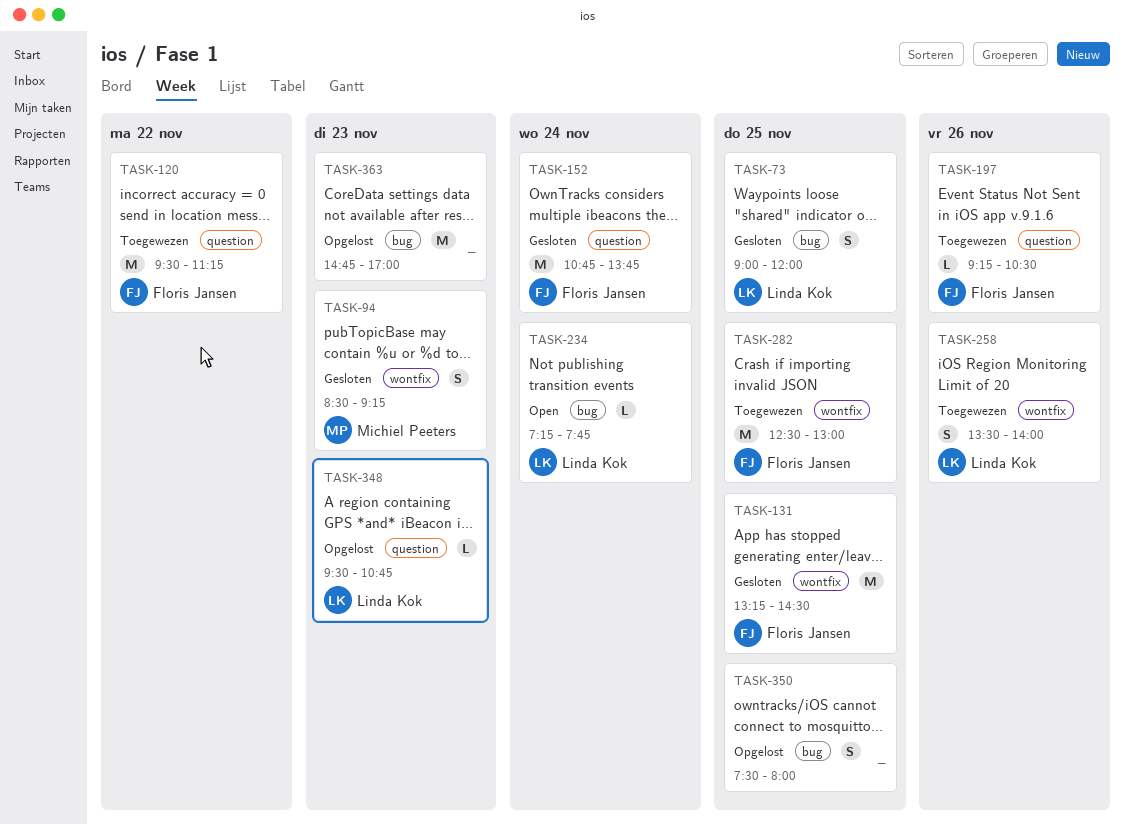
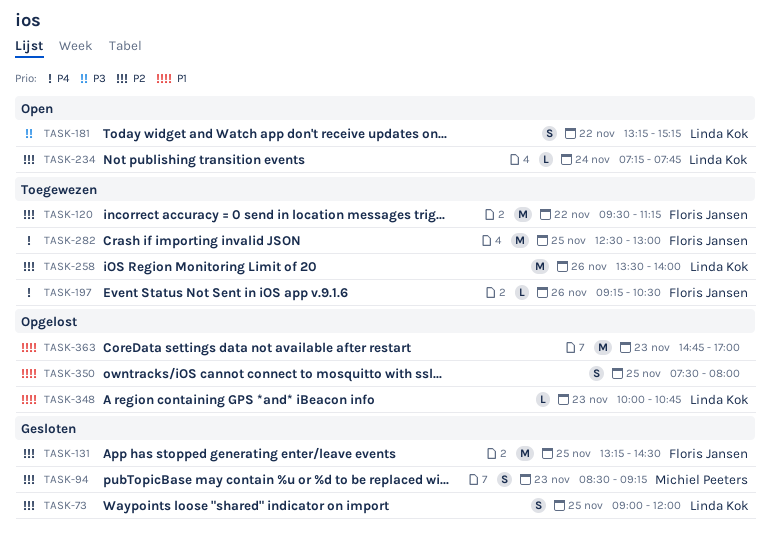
TASK-152: present -> none
TASK-181: none -> present
TASK-258, estimate: S -> M
TASK-348, begins: 09:30 -> 10:00

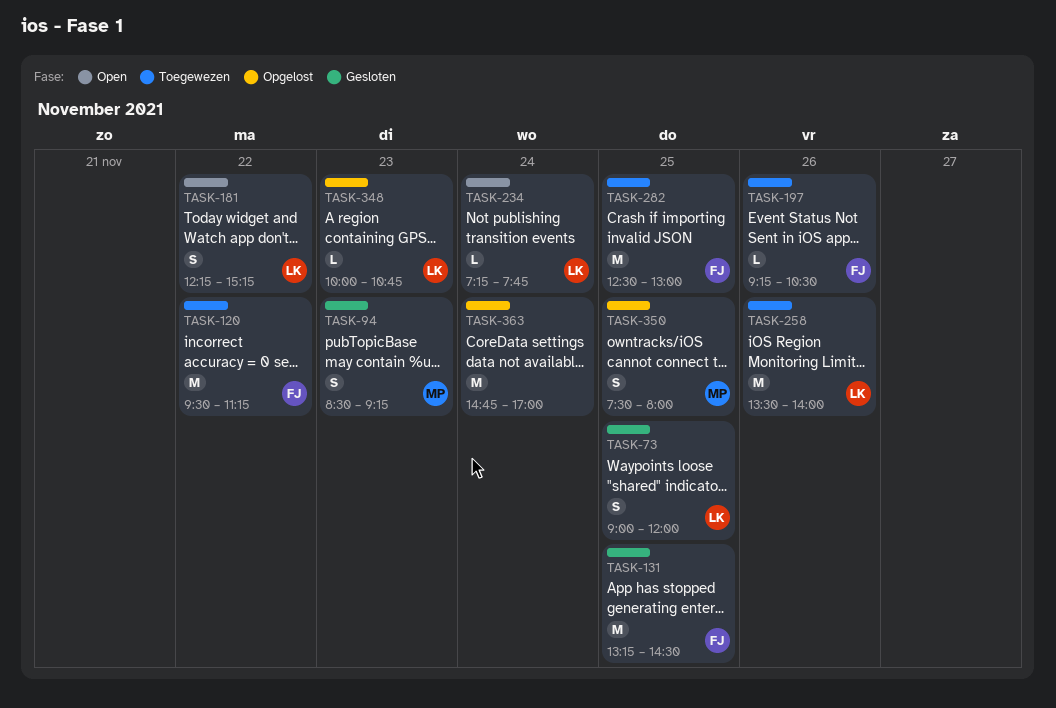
TASK-181, begins: 13:15 -> 12:15
TASK-350, owner: none -> Michiel Peeters
TASK-363, day: Nov 23 -> Nov 24

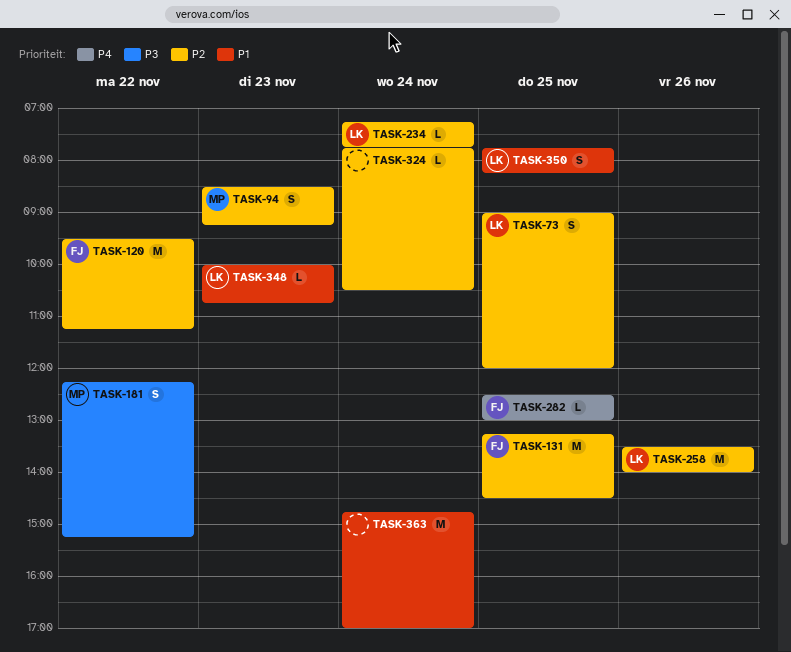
TASK-181, owner: LK -> MP
TASK-197: present -> none
TASK-282, estimate: M -> L
TASK-324: none -> present
TASK-350, owner: MP -> LK
TASK-350, begins: 07:30 -> 07:45
TASK-350, ends: 08:00 -> 08:15

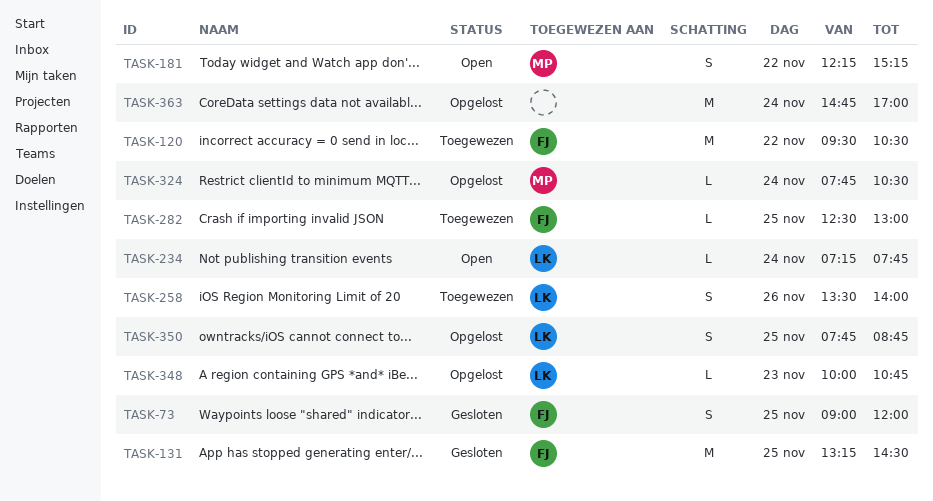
TASK-73, owner: LK -> FJ
TASK-94: present -> none
TASK-120, ends: 11:15 -> 10:30
TASK-258, estimate: M -> S
TASK-324, owner: none -> MP
TASK-350, ends: 08:15 -> 08:45

